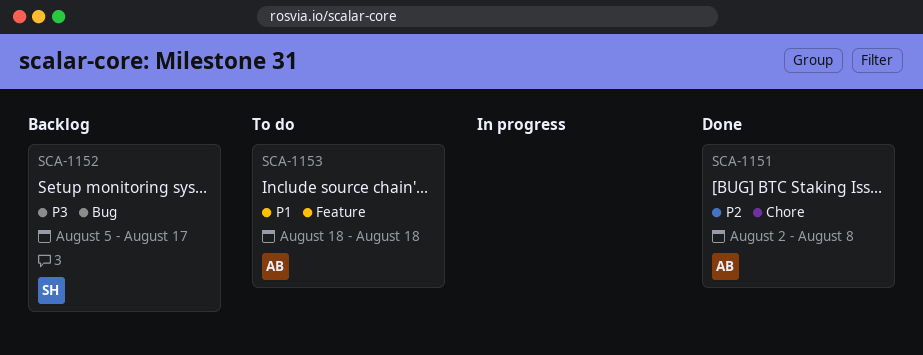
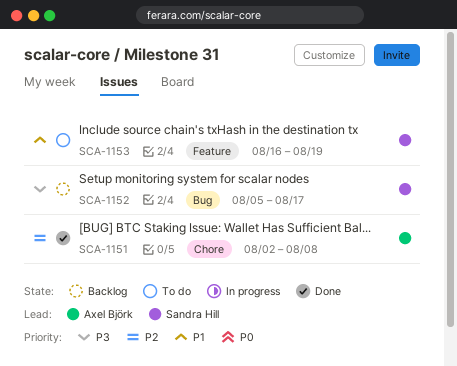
SCA-1153, owner: Axel Björk -> Sandra Hill
SCA-1153, start: Aug 18 -> Aug 16
SCA-1153, due: Aug 18 -> Aug 19

